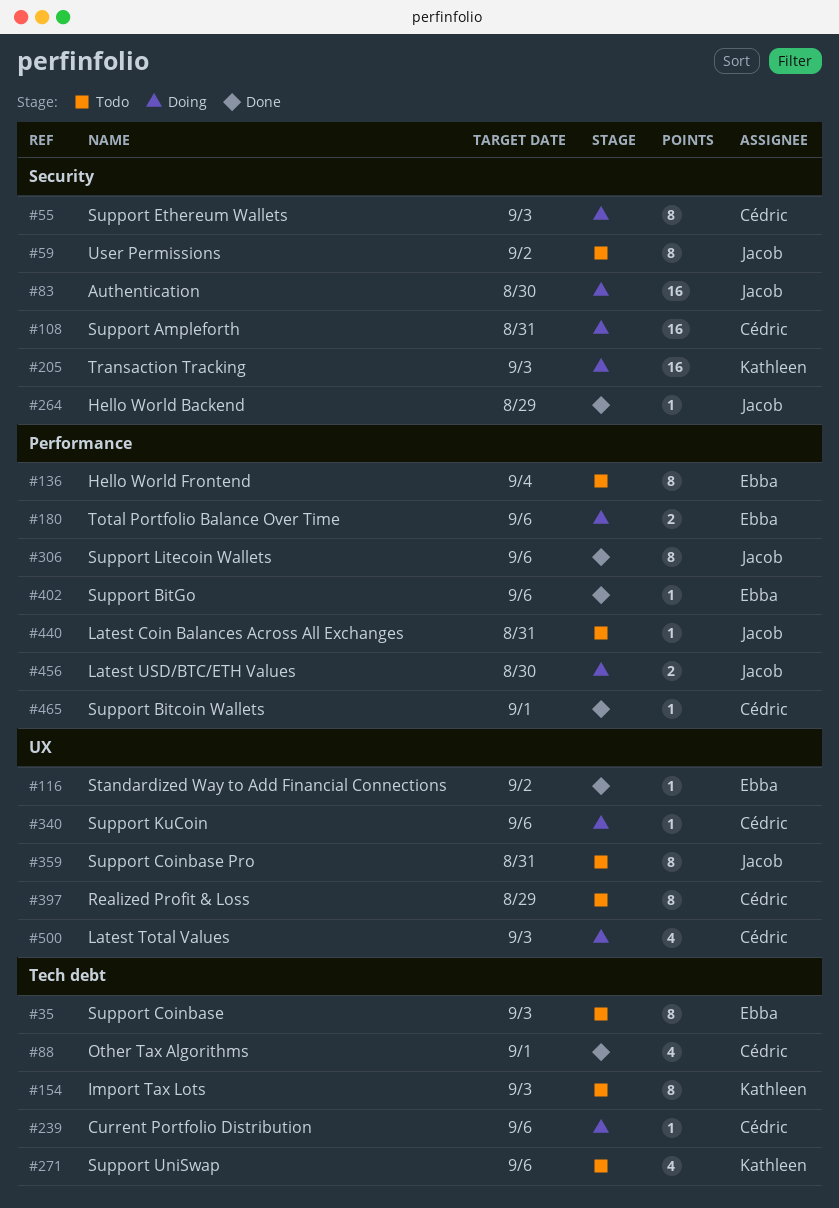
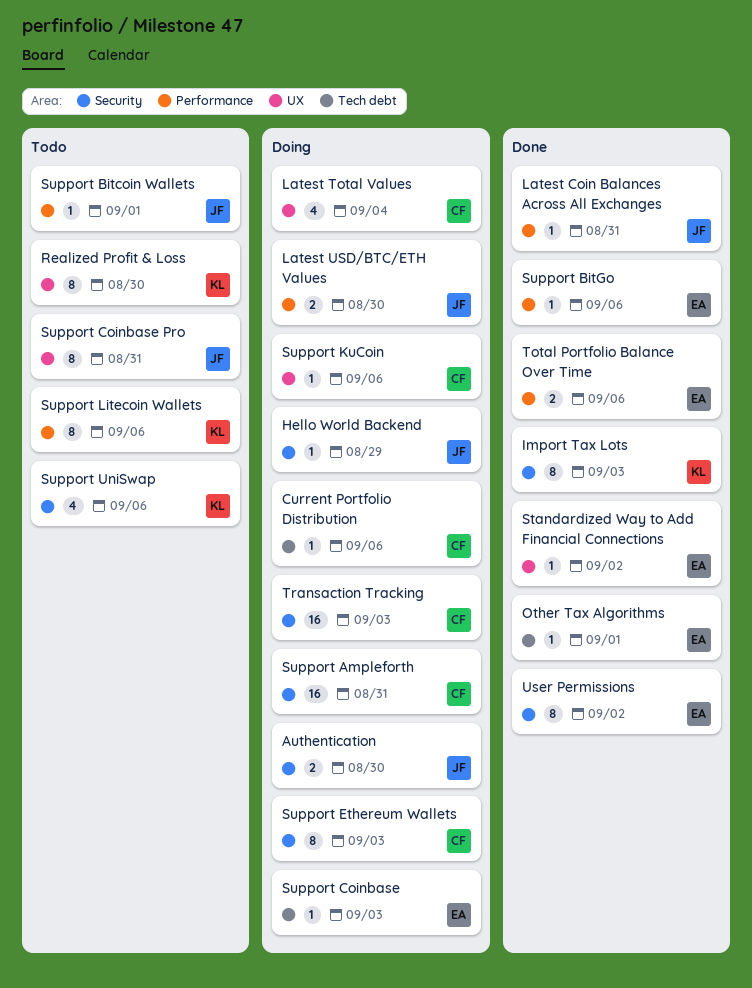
Authentication, estimate: 16 -> 2
Hello World Backend, status: Done -> Doing
Hello World Frontend: present -> none
Import Tax Lots, status: Todo -> Done
Import Tax Lots, label: Tech debt -> Security
Latest Coin Balances Across All Exchanges, status: Todo -> Done
Latest Total Values, due: Sep 3 -> Sep 4
Other Tax Algorithms, owner: Cédric -> Ebba
Other Tax Algorithms, estimate: 4 -> 1
Realized Profit & Loss, owner: Cédric -> Kathleen
Realized Profit & Loss, due: Aug 29 -> Aug 30
Support Bitcoin Wallets, status: Done -> Todo
Support Bitcoin Wallets, owner: Cédric -> Jacob
Support Coinbase, status: Todo -> Doing
Support Coinbase, estimate: 8 -> 1
Support Litecoin Wallets, status: Done -> Todo
Support Litecoin Wallets, owner: Jacob -> Kathleen
Support UniSwap, label: Tech debt -> Security
Total Portfolio Balance Over Time, status: Doing -> Done
Transaction Tracking, owner: Kathleen -> Cédric
User Permissions, status: Todo -> Done
User Permissions, owner: Jacob -> Ebba

